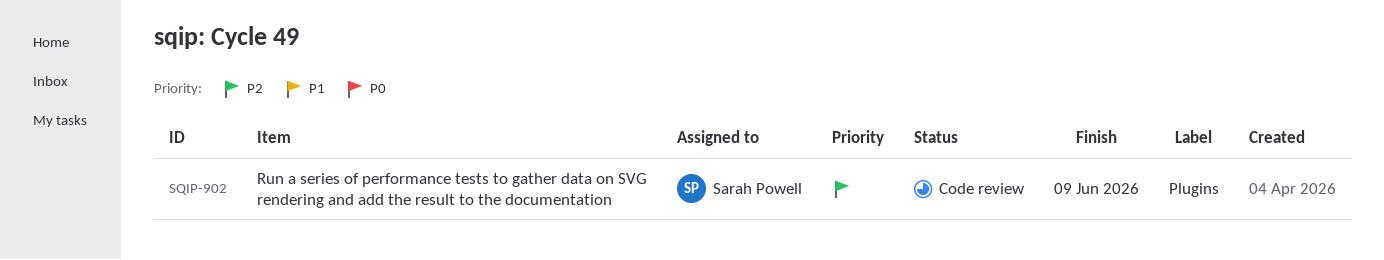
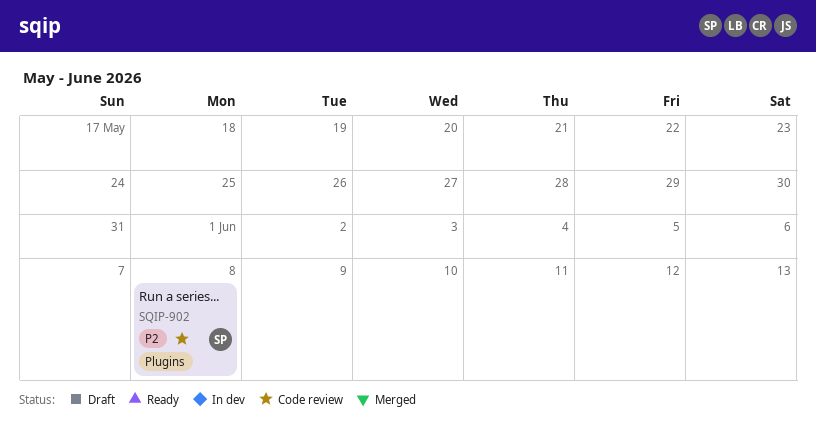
SQIP-902, due: Jun 9 -> Jun 8

